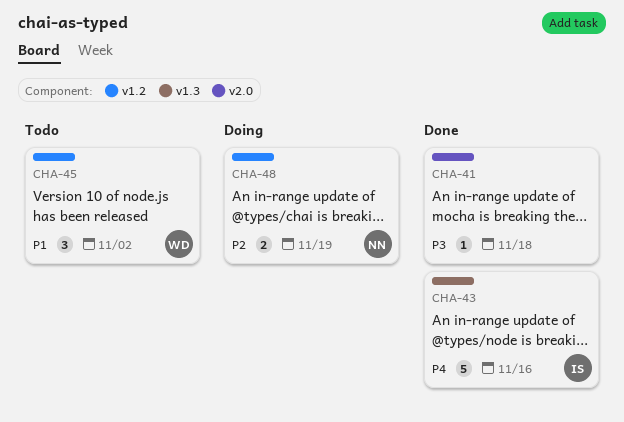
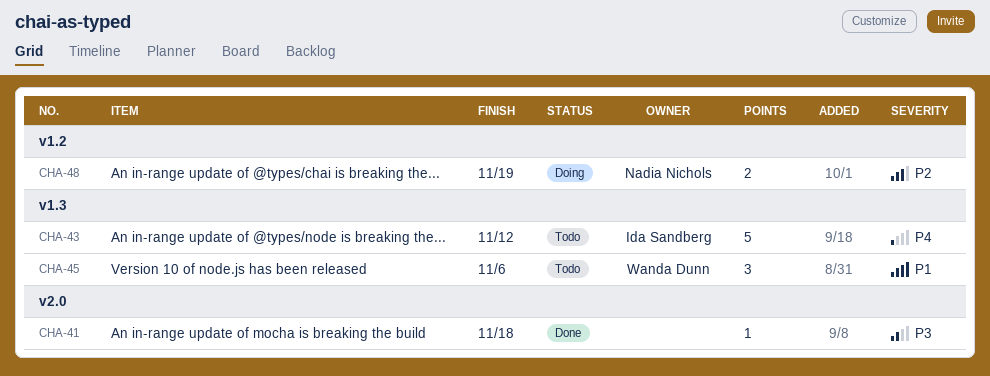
CHA-43, status: Done -> Todo
CHA-43, due: Nov 16 -> Nov 12
CHA-45, label: v1.2 -> v1.3
CHA-45, due: Nov 2 -> Nov 6

